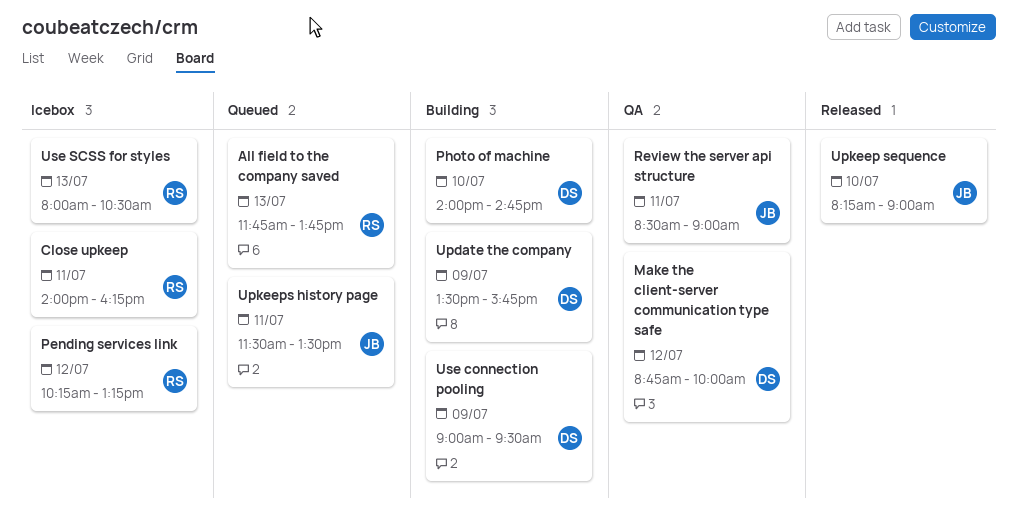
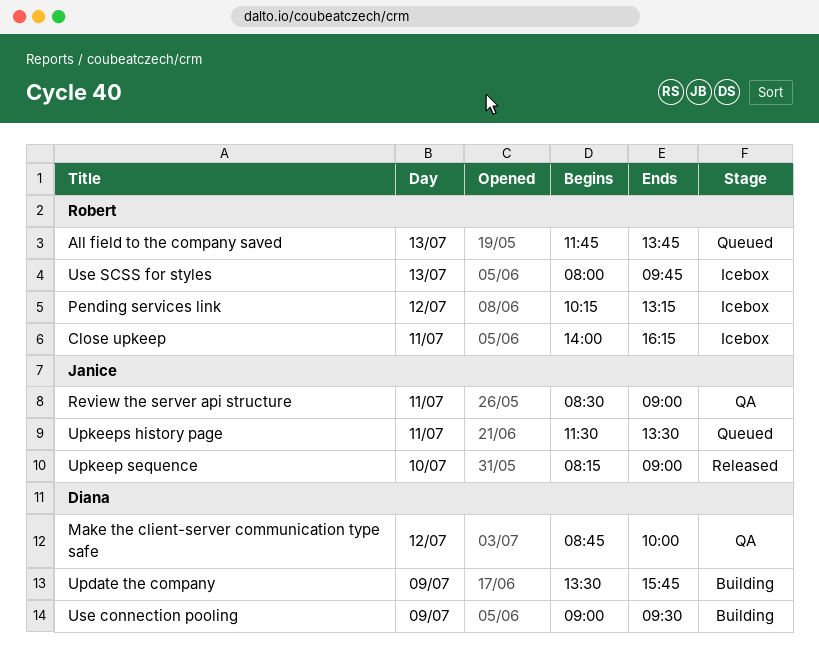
Photo of machine: present -> none
Use SCSS for styles, ends: 10:30 -> 09:45

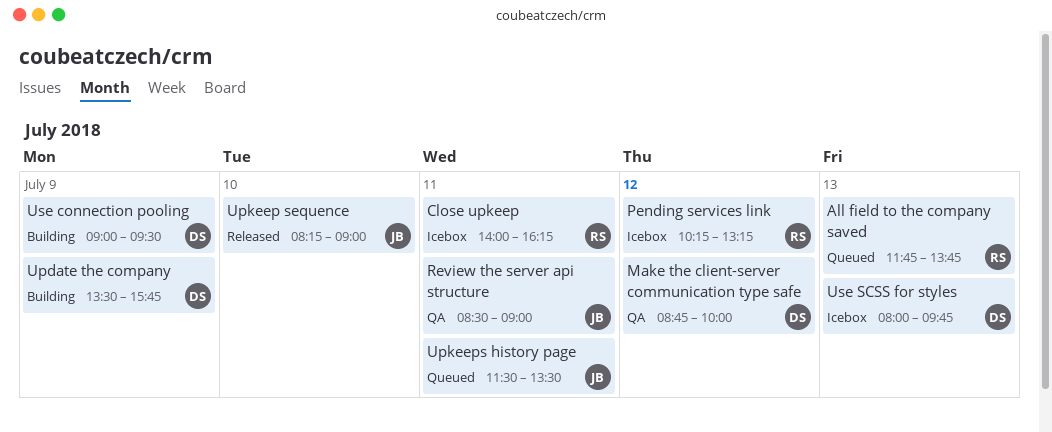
Use SCSS for styles, owner: Robert -> Diana

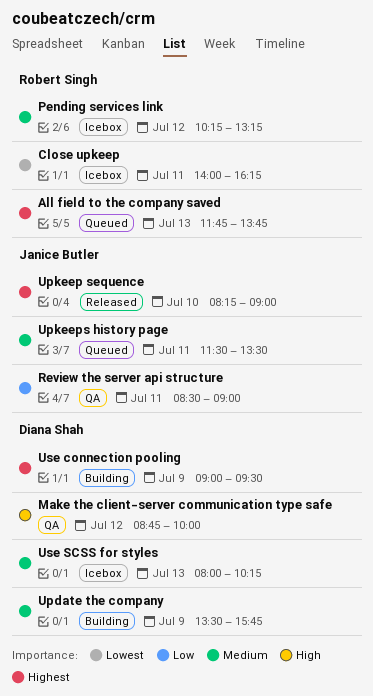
Use SCSS for styles, ends: 09:45 -> 10:15

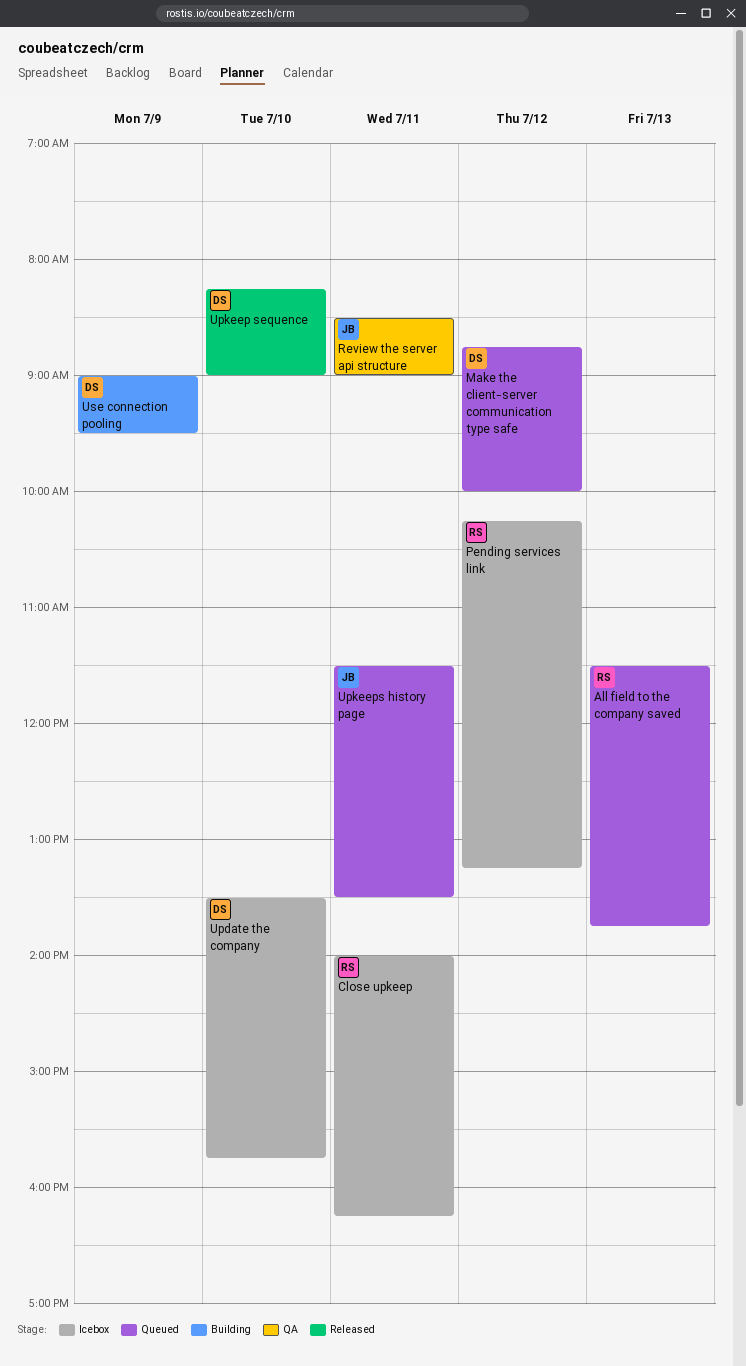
All field to the company saved, begins: 11:45 -> 11:30
Make the client-server communication type safe, status: QA -> Queued
Update the company, status: Building -> Icebox
Update the company, day: Jul 9 -> Jul 10
Upkeep sequence, owner: Janice Butler -> Diana Shah
Use SCSS for styles: present -> none

